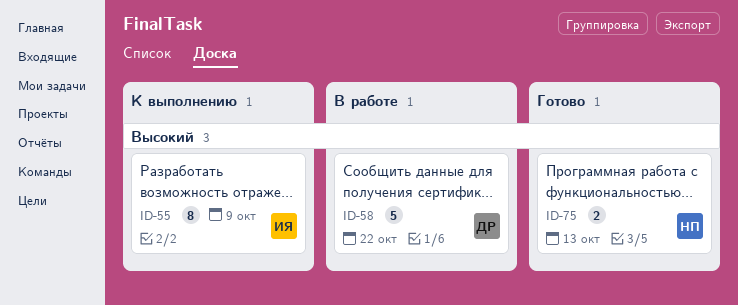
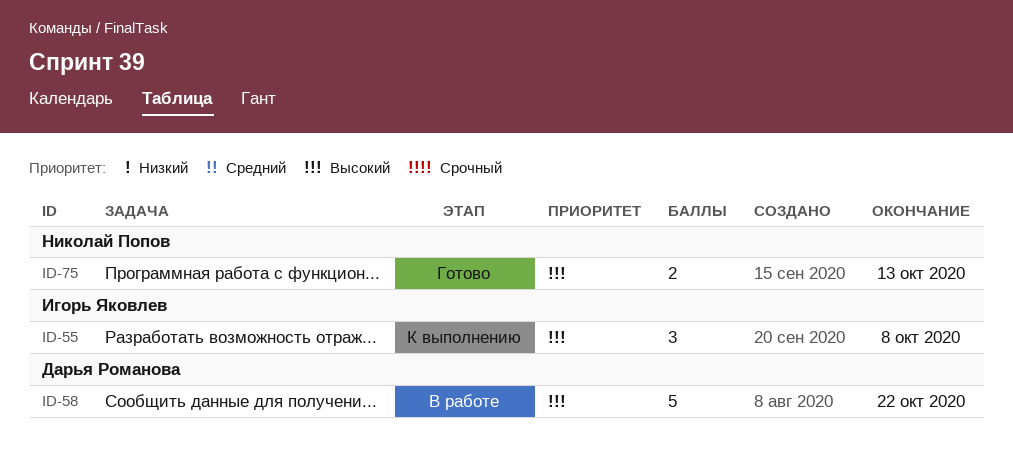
ID-55, estimate: 8 -> 3
ID-55, due: Oct 9 -> Oct 8

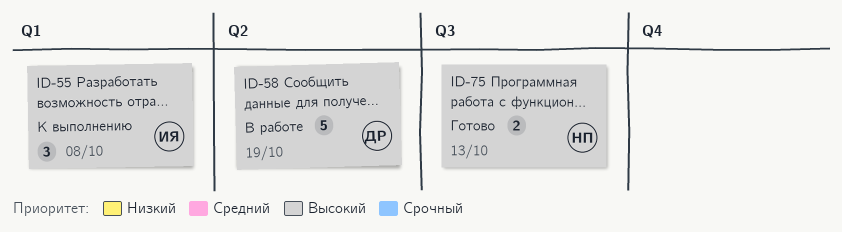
ID-58, due: Oct 22 -> Oct 19

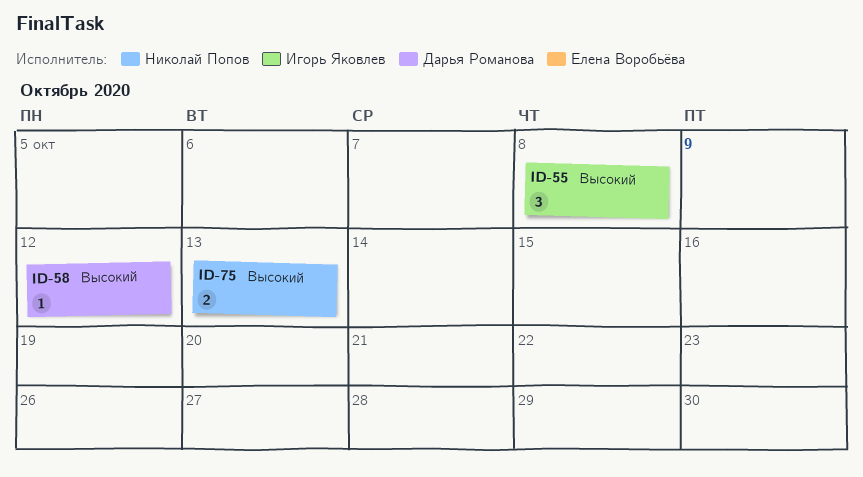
ID-58, estimate: 5 -> 1
ID-58, due: Oct 19 -> Oct 12

